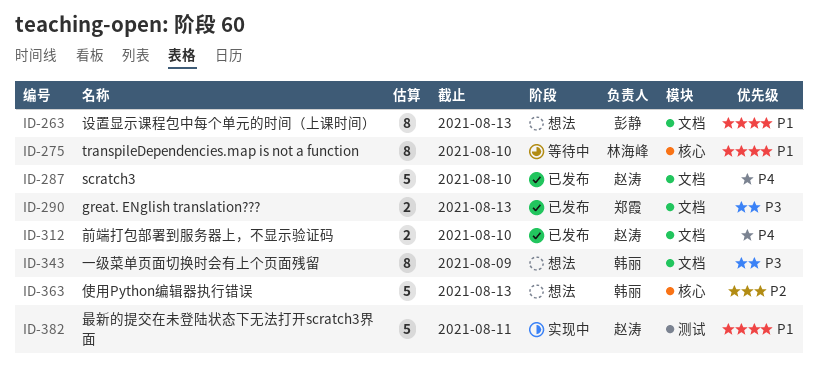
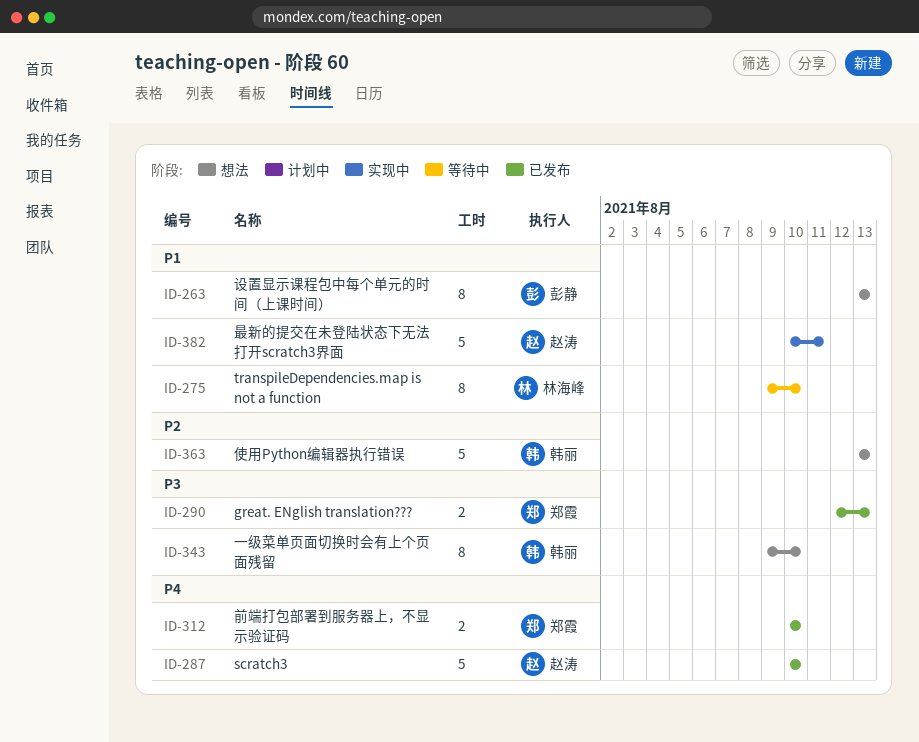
ID-312, owner: 赵涛 -> 郑霞
ID-343, due: Aug 9 -> Aug 10

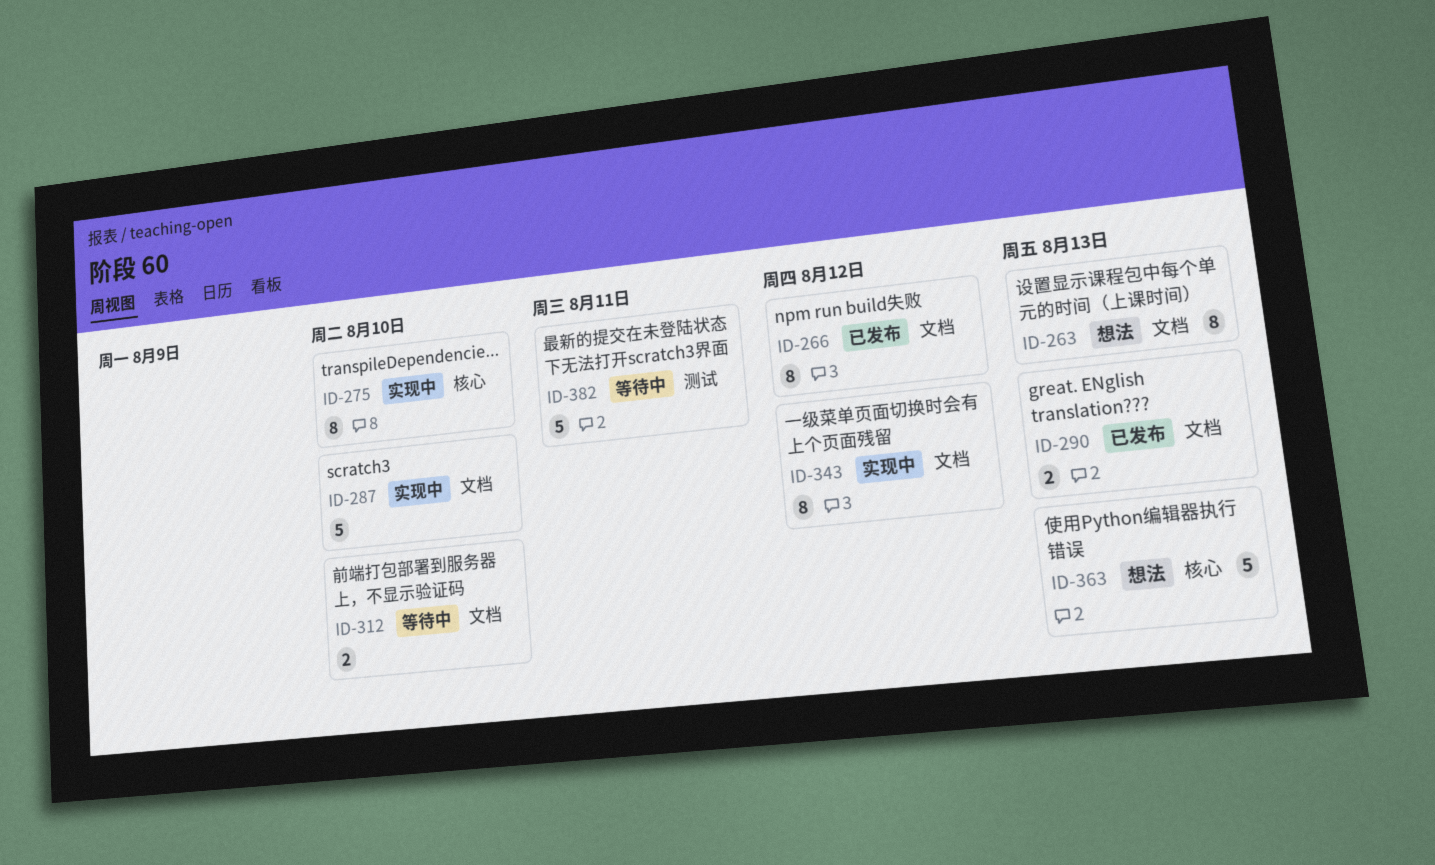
ID-266: none -> present
ID-275, status: 等待中 -> 实现中
ID-287, status: 已发布 -> 实现中
ID-312, status: 已发布 -> 等待中
ID-343, status: 想法 -> 实现中
ID-343, due: Aug 10 -> Aug 12
ID-382, status: 实现中 -> 等待中

